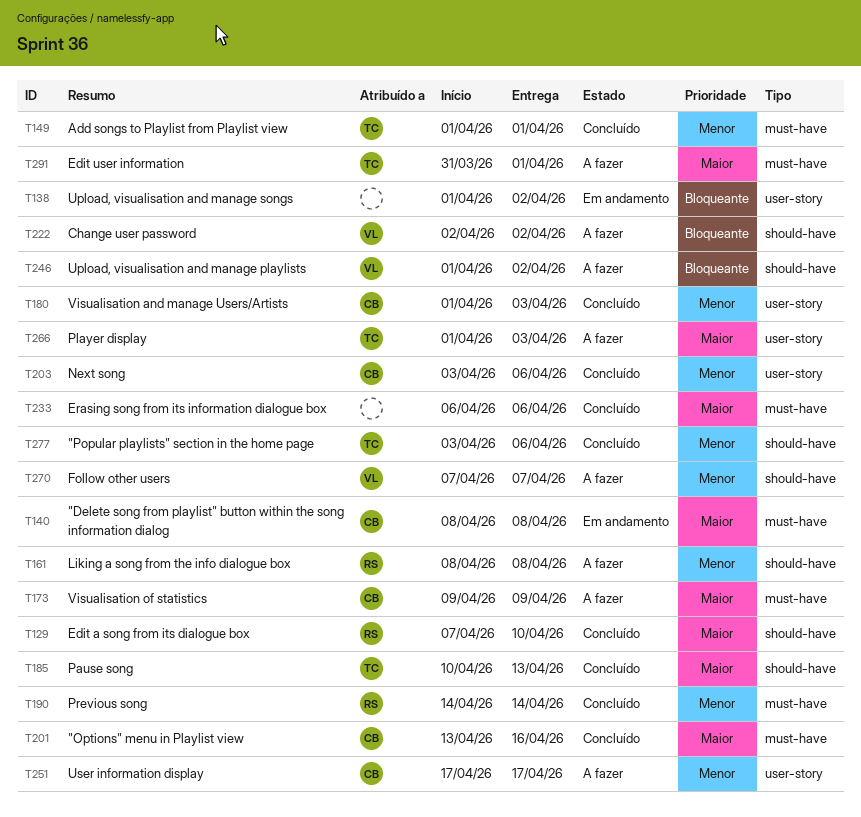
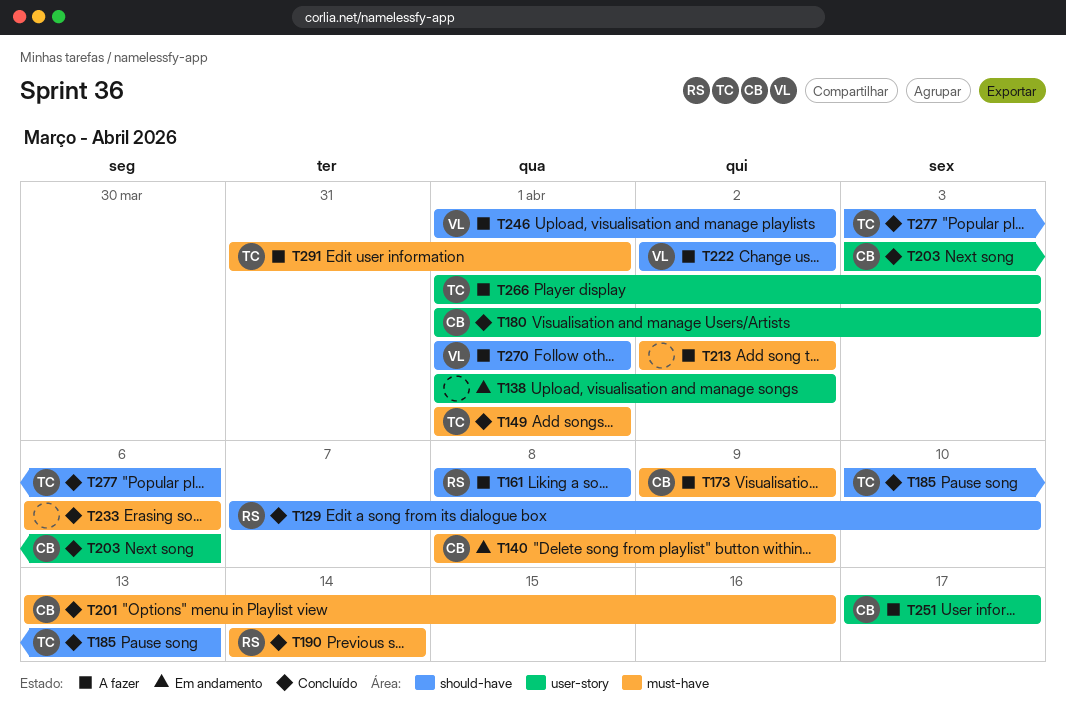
T140, due: Apr 8 -> Apr 9
T213: none -> present
T270, start: Apr 7 -> Apr 1
T270, due: Apr 7 -> Apr 1

